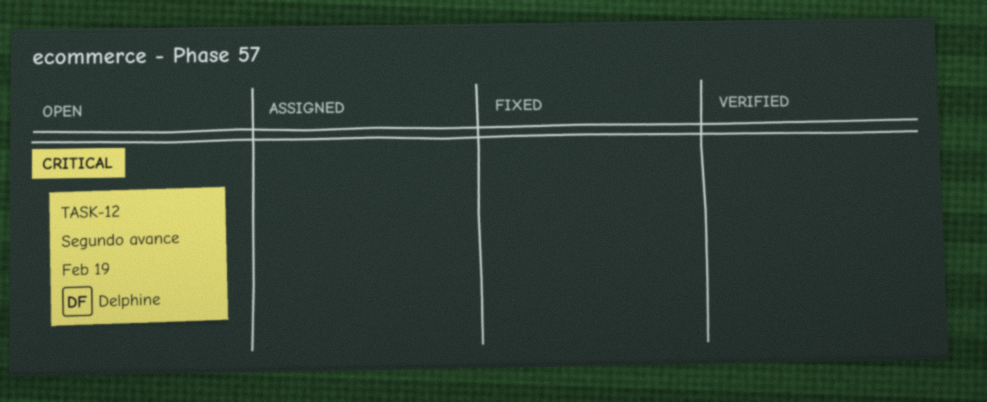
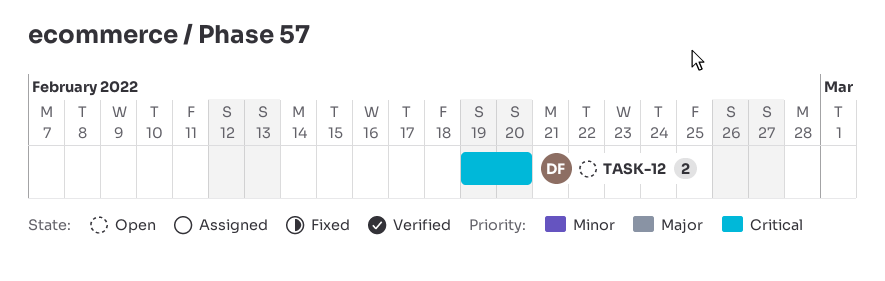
TASK-12, due: Feb 19 -> Feb 20

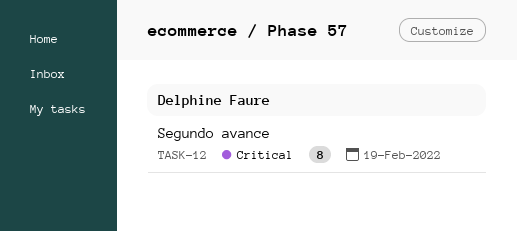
TASK-12, estimate: 2 -> 8
TASK-12, due: Feb 20 -> Feb 19

